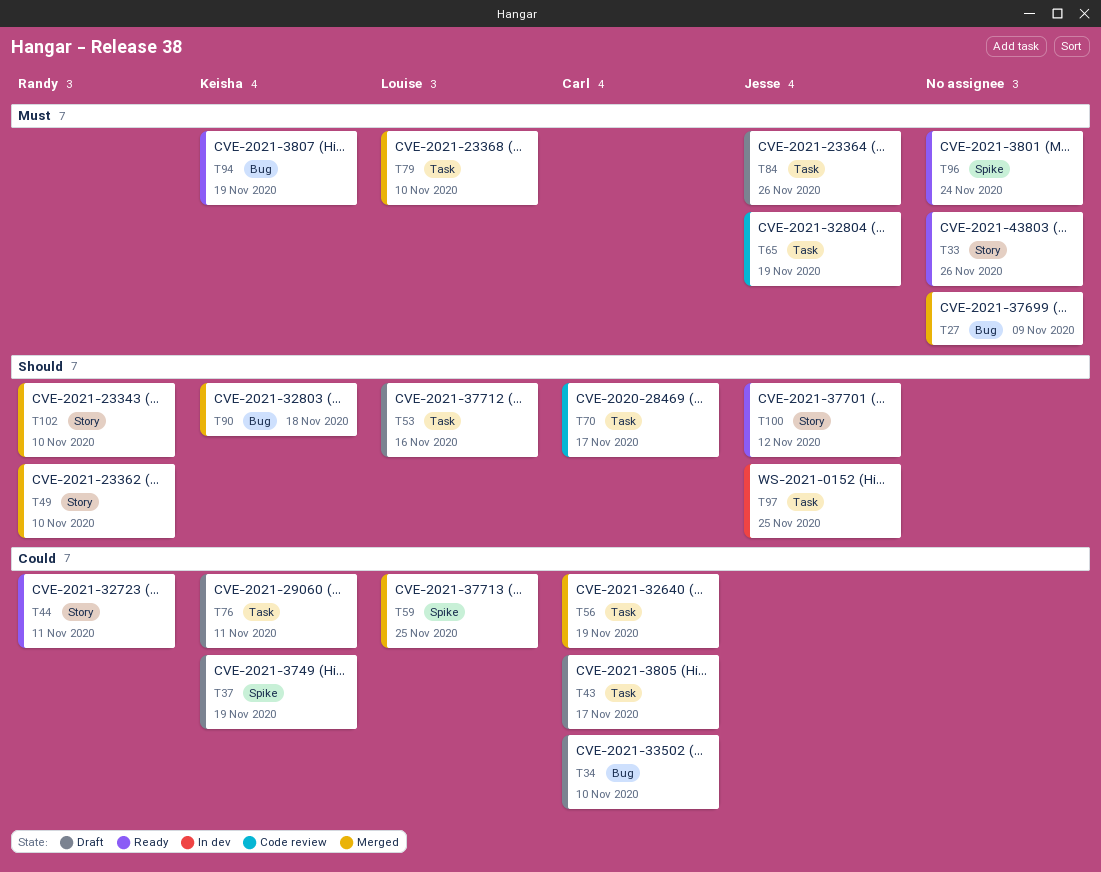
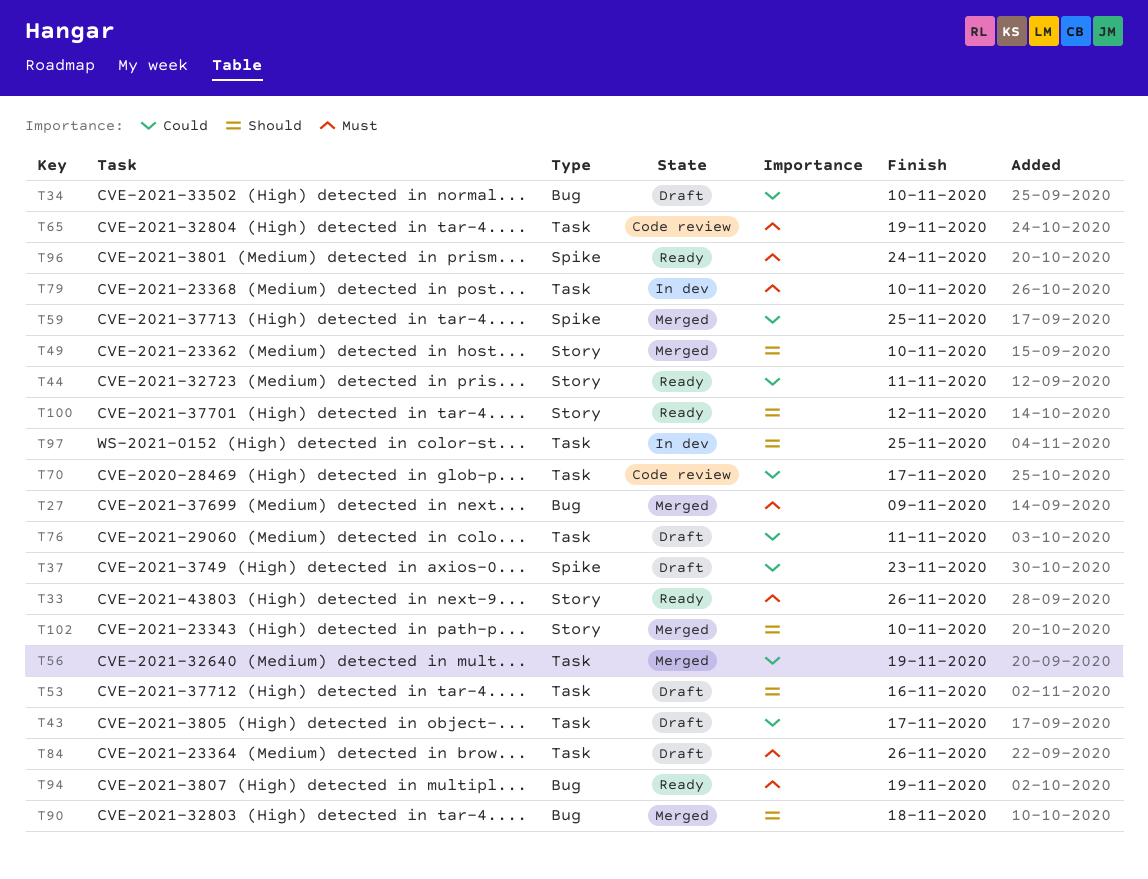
T37, due: Nov 19 -> Nov 23
T70, priority: Should -> Could
T79, status: Merged -> In dev

